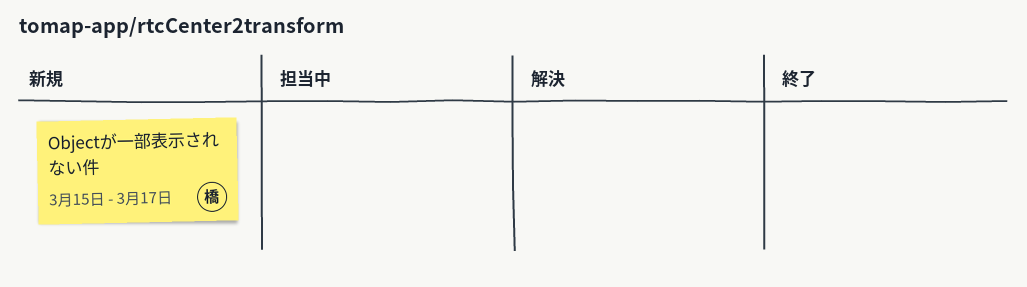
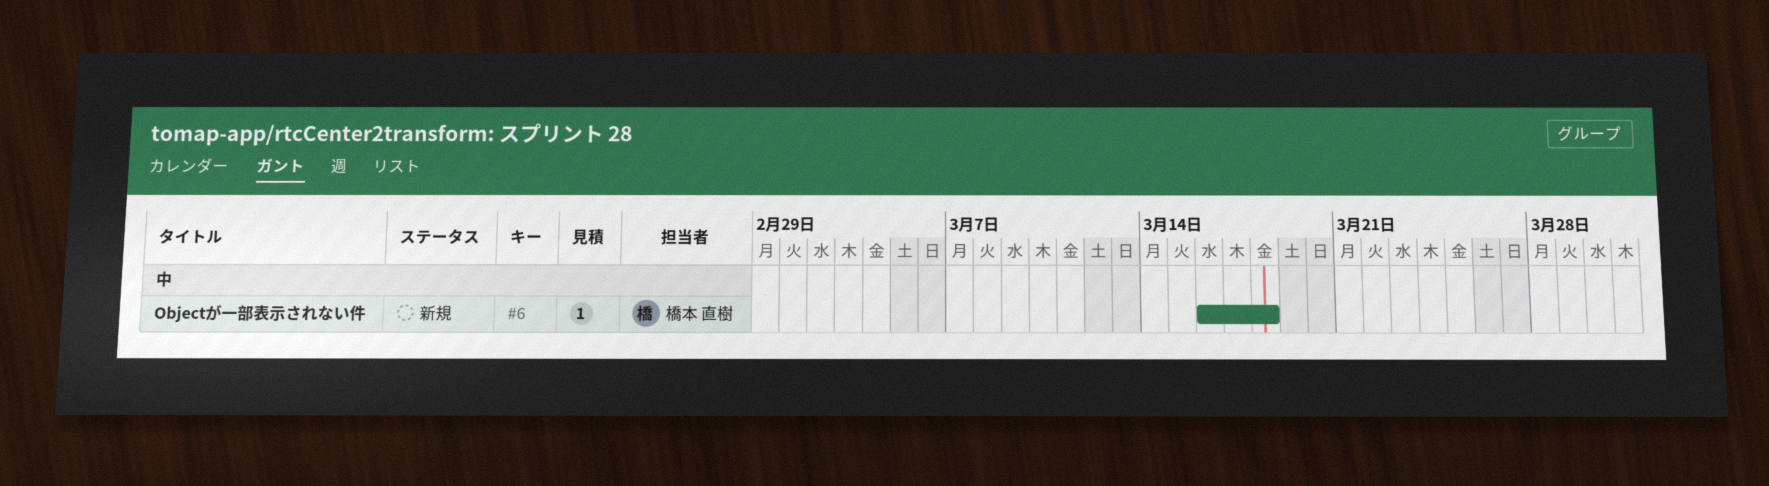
Objectが一部表示されない件, start: Mar 15 -> Mar 16
Objectが一部表示されない件, due: Mar 17 -> Mar 18

